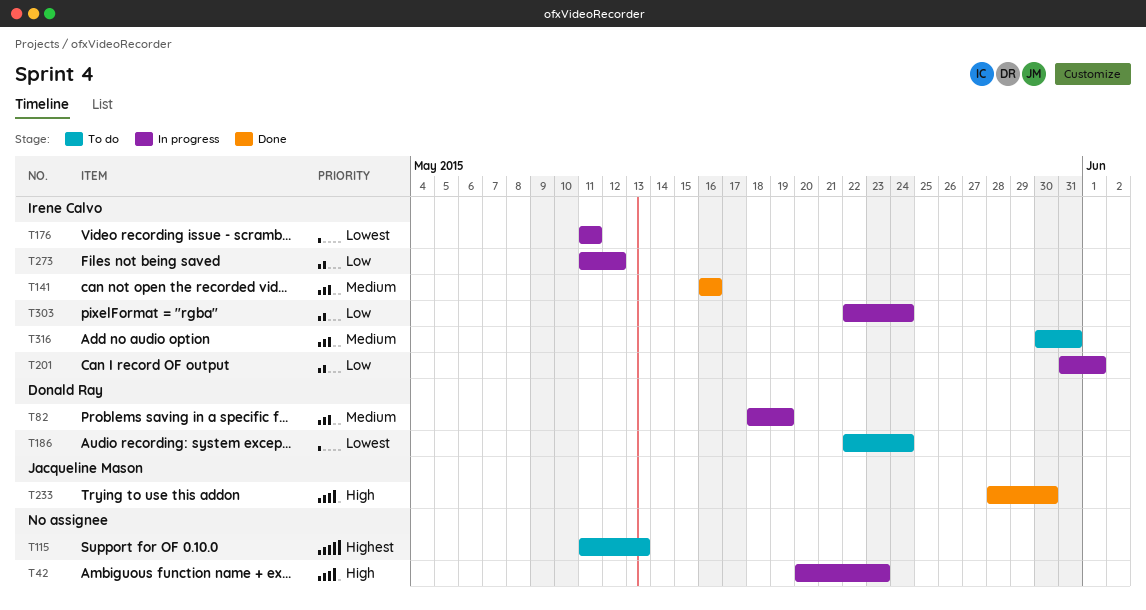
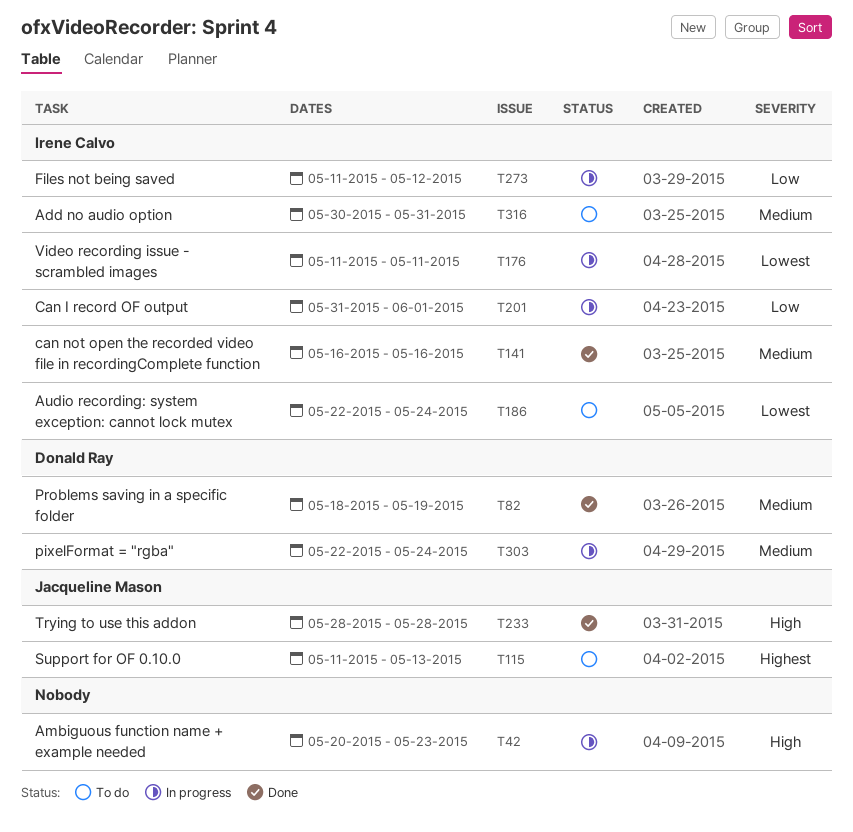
T82, status: In progress -> Done
T115, owner: none -> Jacqueline Mason
T186, owner: Donald Ray -> Irene Calvo
T233, due: May 30 -> May 28
T303, owner: Irene Calvo -> Donald Ray
T303, priority: Low -> Medium

